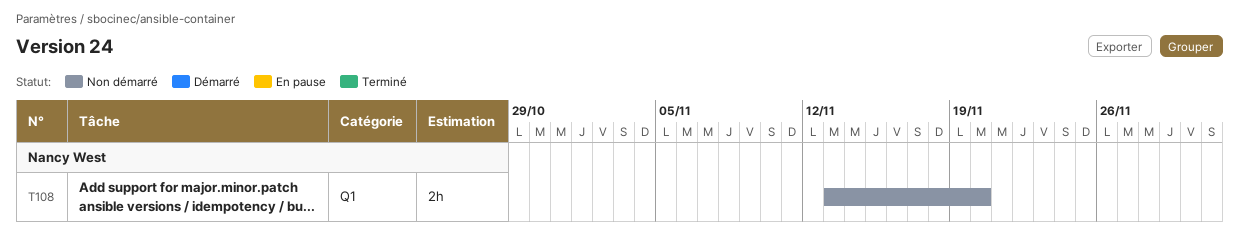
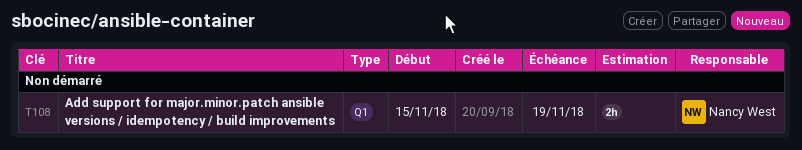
T108, start: Nov 13 -> Nov 15
T108, due: Nov 20 -> Nov 19

